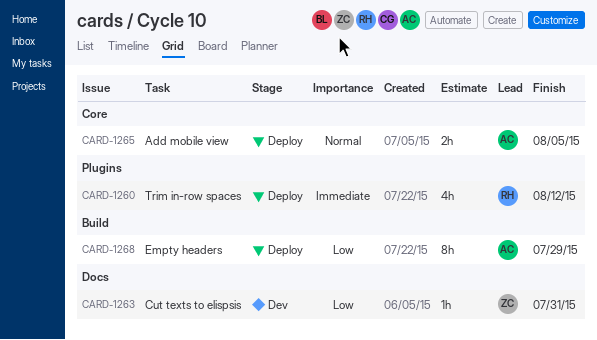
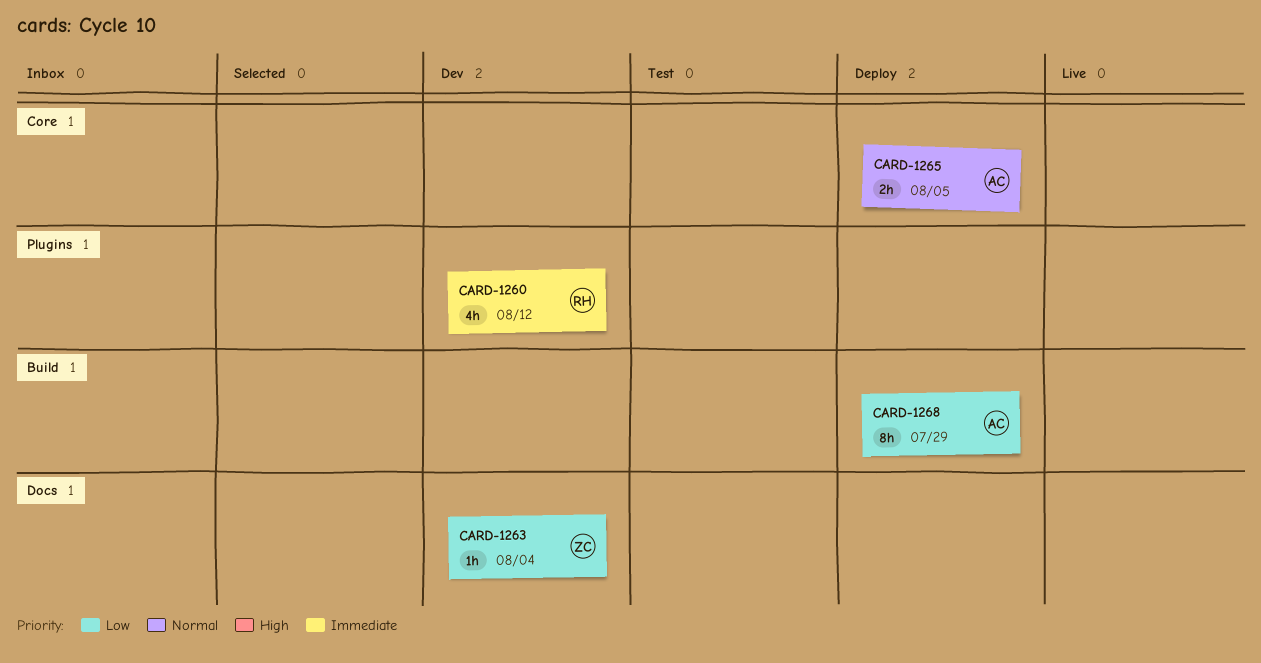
CARD-1260, status: Deploy -> Dev
CARD-1263, due: Jul 31 -> Aug 4

